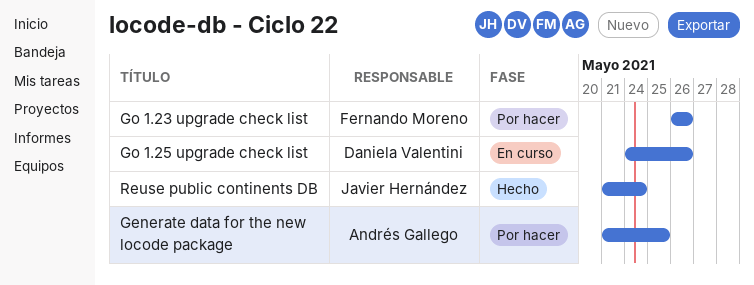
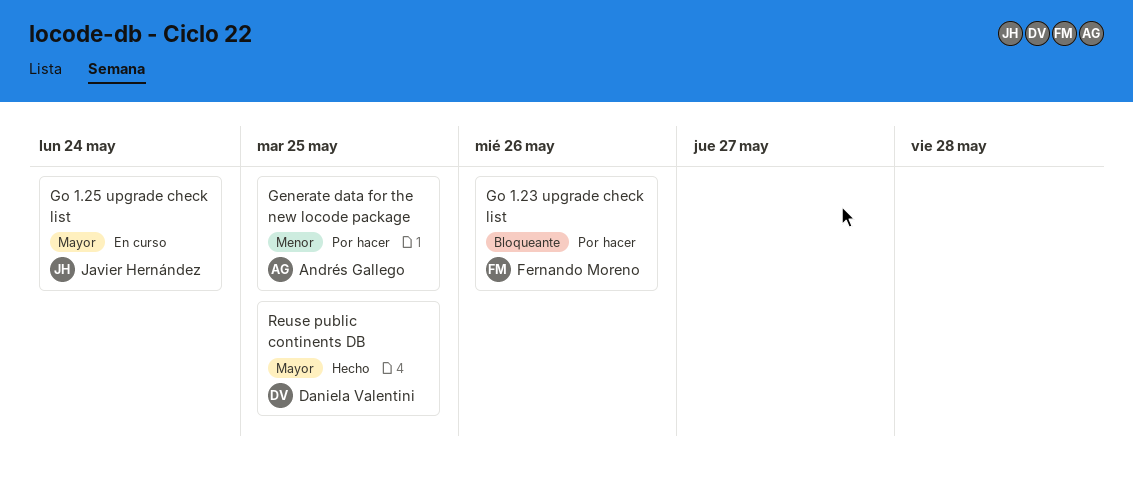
Go 1.25 upgrade check list, owner: Daniela Valentini -> Javier Hernández
Go 1.25 upgrade check list, due: May 26 -> May 24
Reuse public continents DB, owner: Javier Hernández -> Daniela Valentini
Reuse public continents DB, due: May 24 -> May 25

